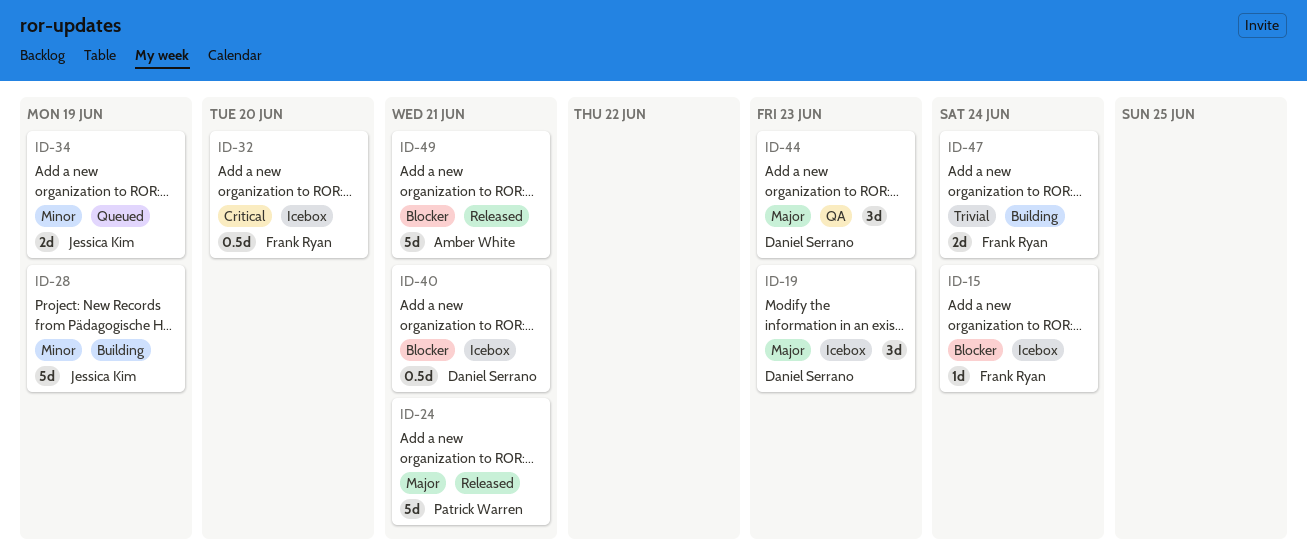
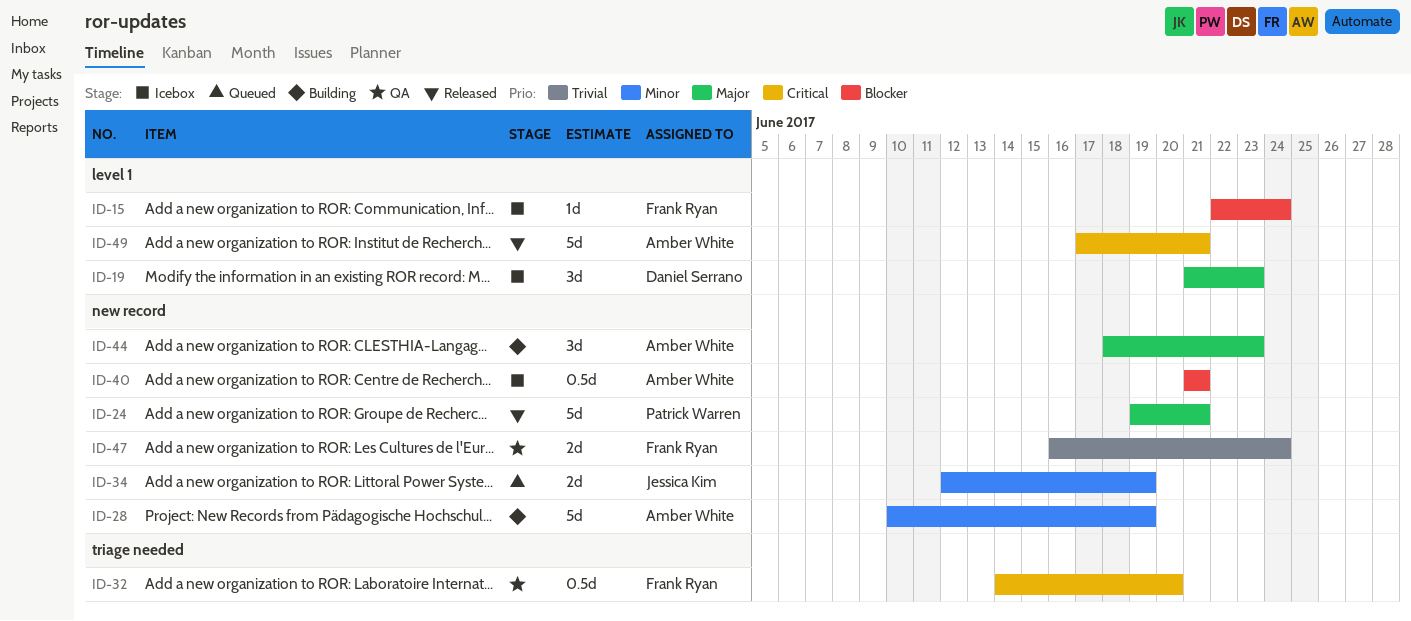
ID-28, owner: Jessica Kim -> Amber White
ID-32, status: Icebox -> QA
ID-40, owner: Daniel Serrano -> Amber White
ID-44, status: QA -> Building
ID-44, owner: Daniel Serrano -> Amber White
ID-47, status: Building -> QA
ID-49, priority: Blocker -> Critical

